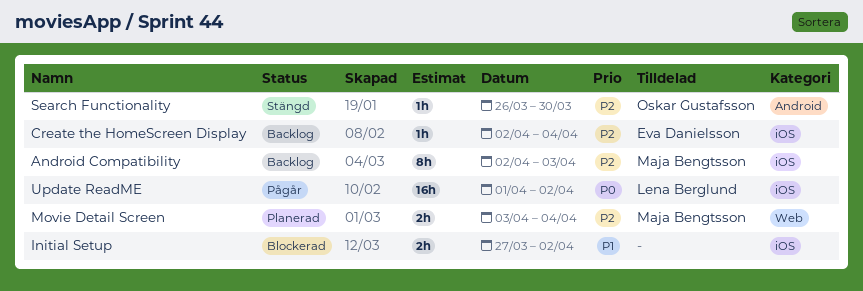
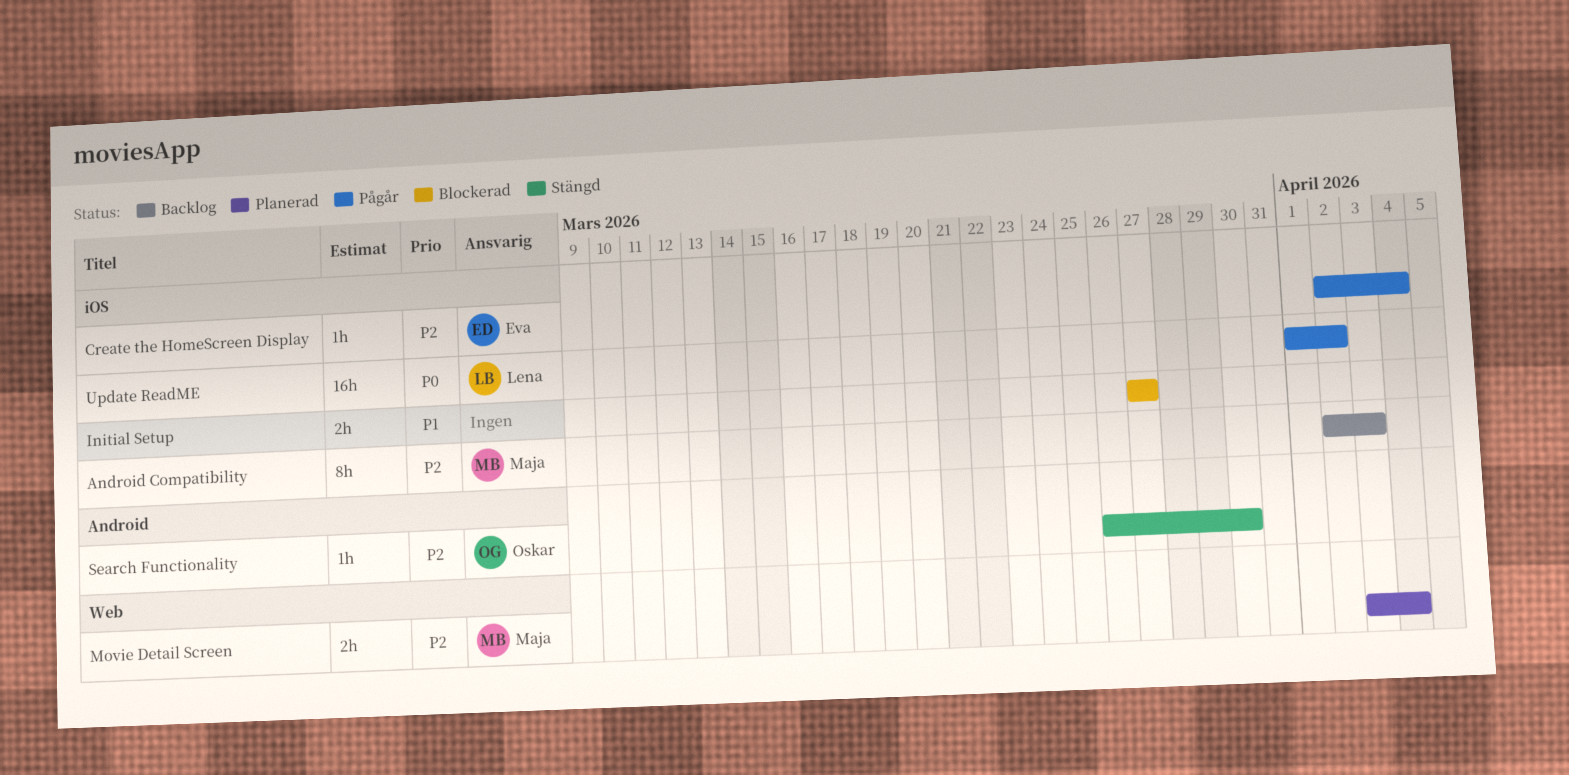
Create the HomeScreen Display, status: Backlog -> Pågår
Initial Setup, due: Apr 2 -> Mar 27

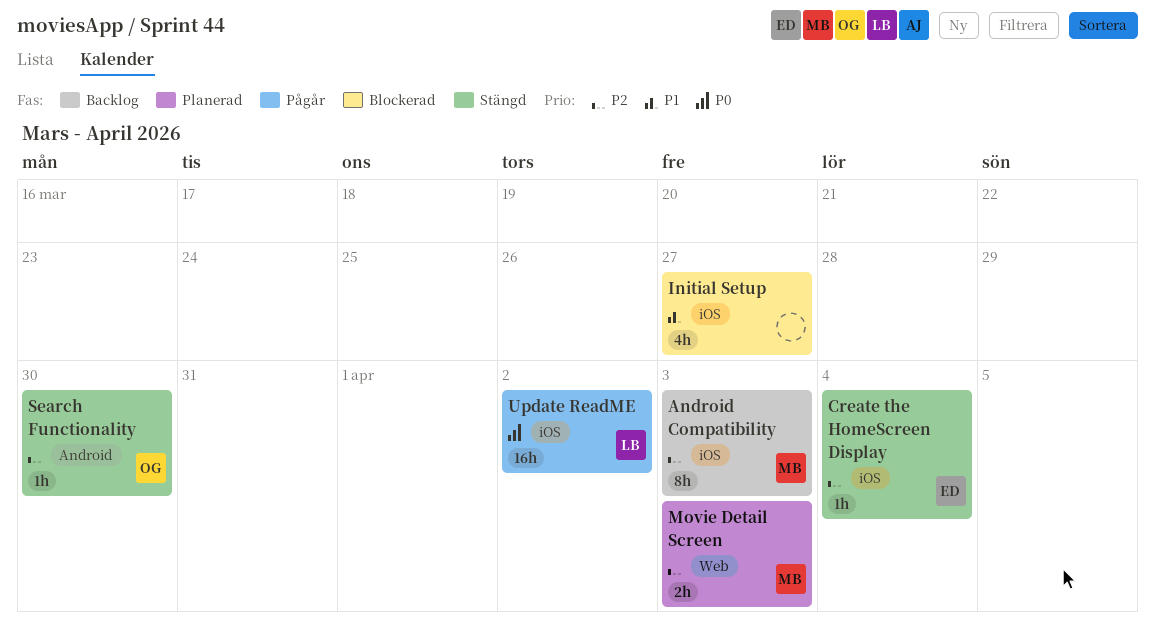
Create the HomeScreen Display, status: Pågår -> Stängd
Initial Setup, estimate: 2h -> 4h
Movie Detail Screen, due: Apr 4 -> Apr 3

